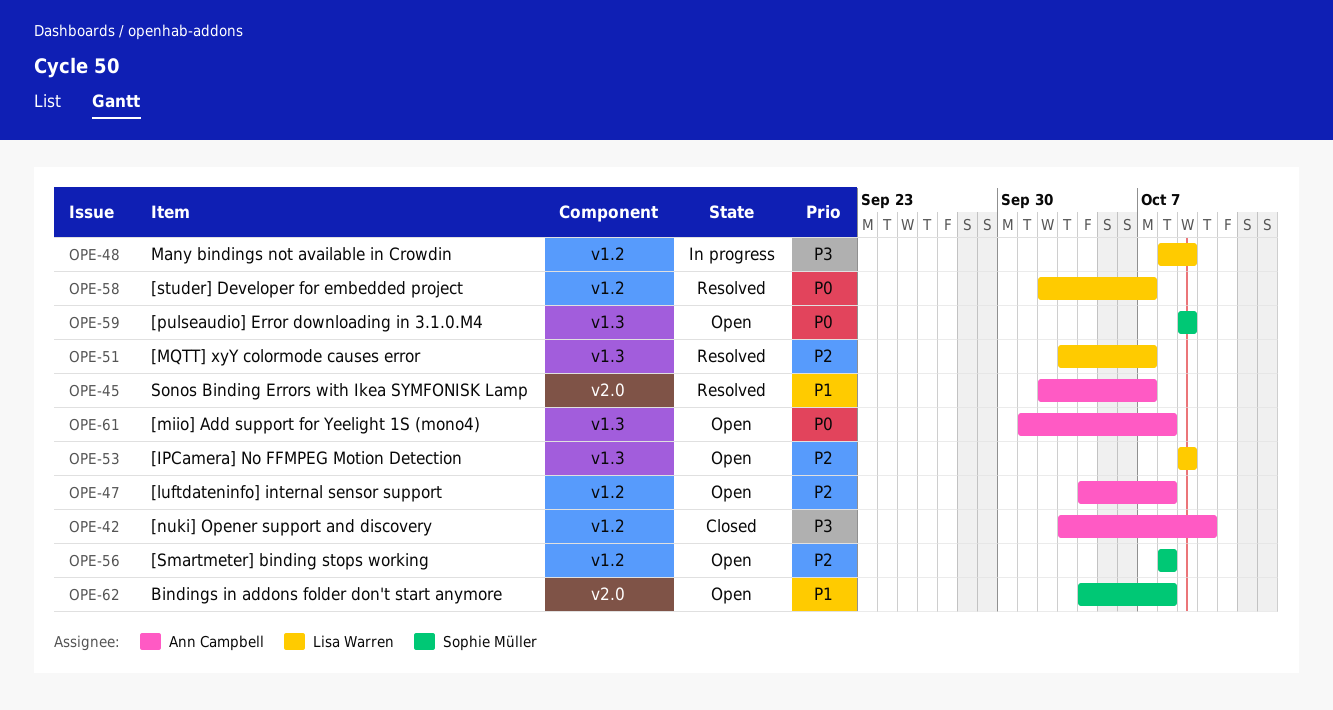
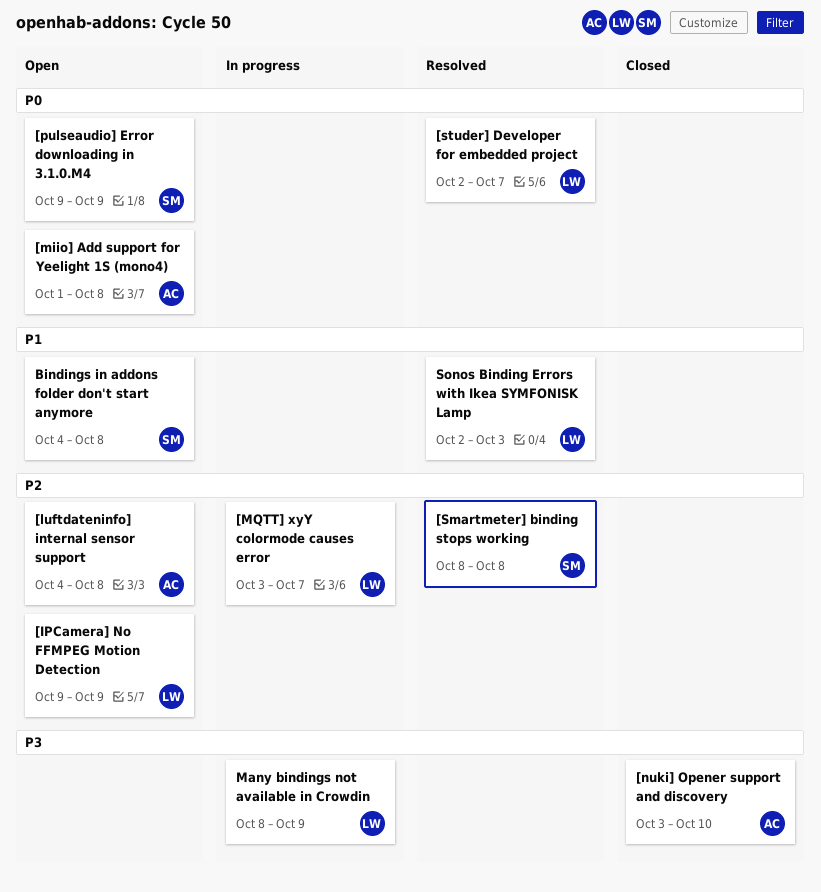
[MQTT] xyY colormode causes error, status: Resolved -> In progress
[Smartmeter] binding stops working, status: Open -> Resolved
Sonos Binding Errors with Ikea SYMFONISK Lamp, owner: Ann Campbell -> Lisa Warren
Sonos Binding Errors with Ikea SYMFONISK Lamp, due: Oct 7 -> Oct 3

